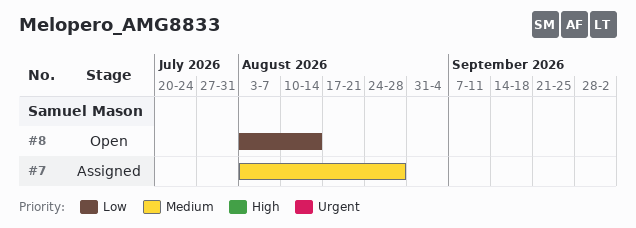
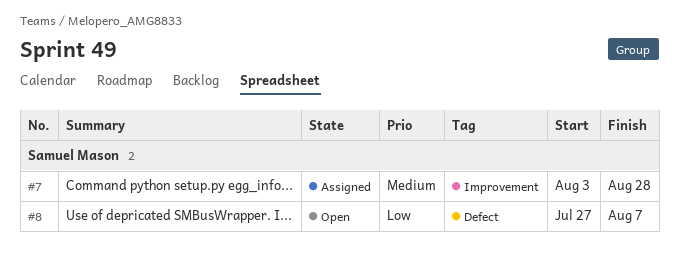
#8, start: Aug 3 -> Jul 27
#8, due: Aug 14 -> Aug 7

